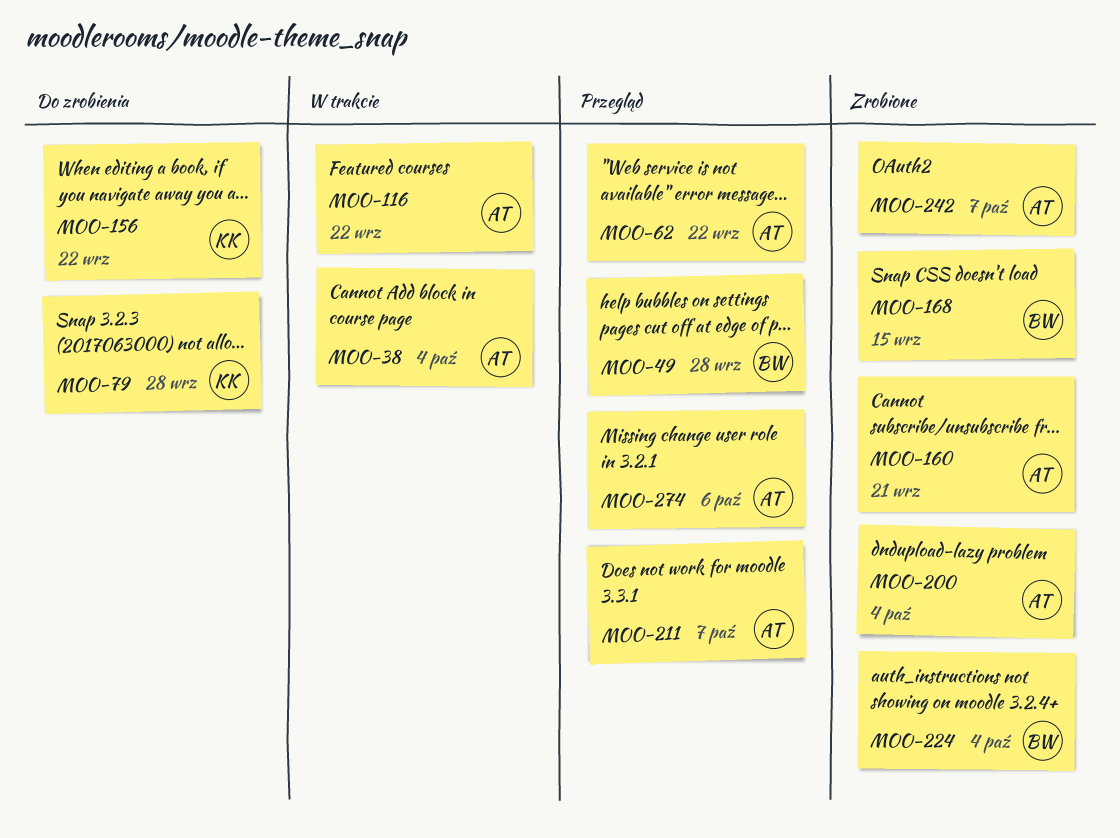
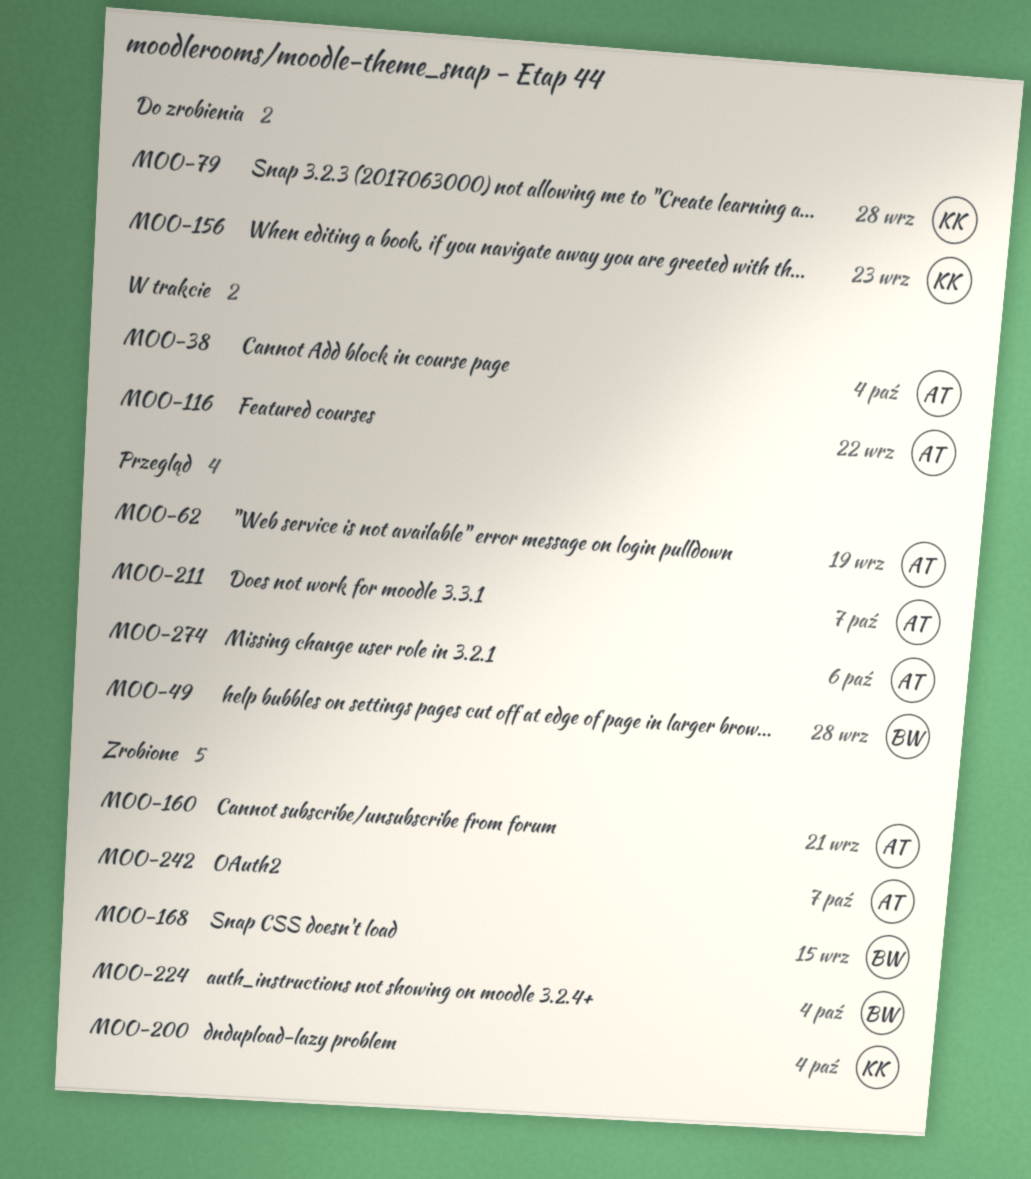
MOO-62, due: Sep 22 -> Sep 19
MOO-156, due: Sep 22 -> Sep 23
MOO-200, owner: AT -> KK

